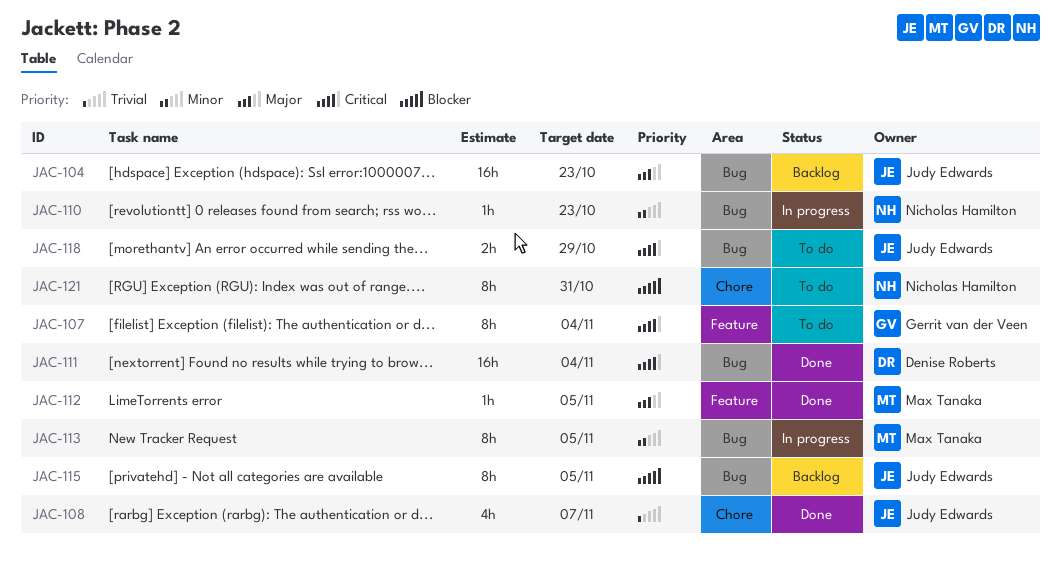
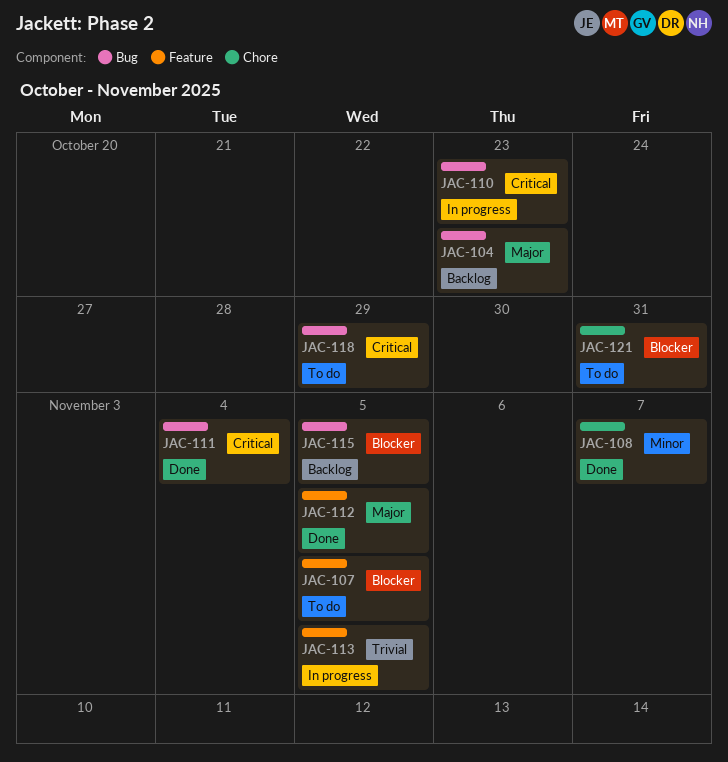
JAC-107, priority: Critical -> Blocker
JAC-107, due: Nov 4 -> Nov 5
JAC-108, priority: Trivial -> Minor
JAC-110, priority: Minor -> Critical
JAC-113, priority: Minor -> Trivial
JAC-113, label: Bug -> Feature

